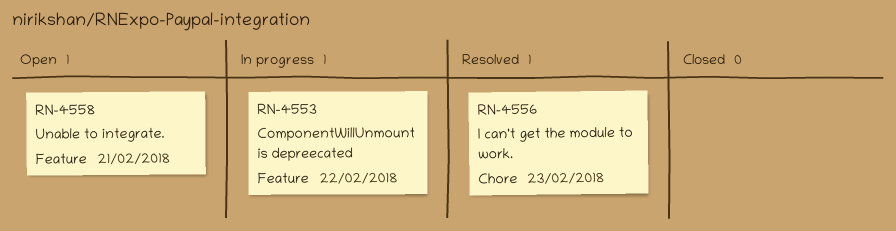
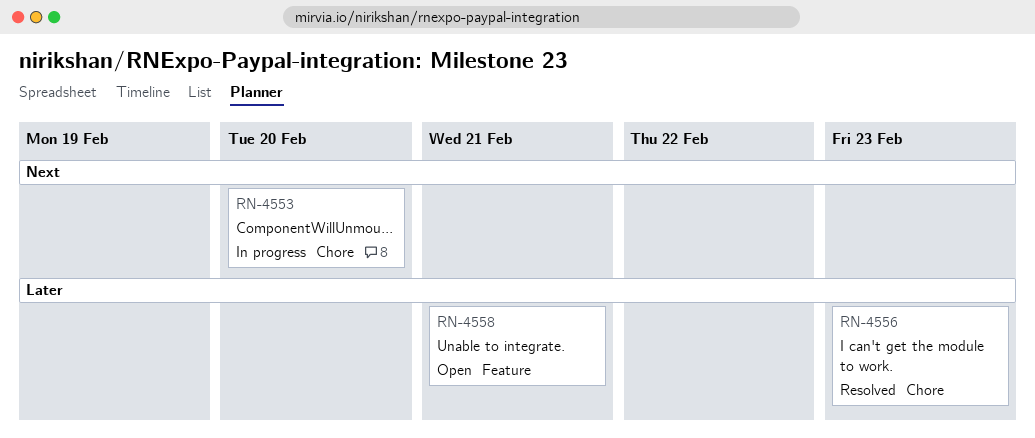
RN-4553, label: Feature -> Chore
RN-4553, due: Feb 22 -> Feb 20

